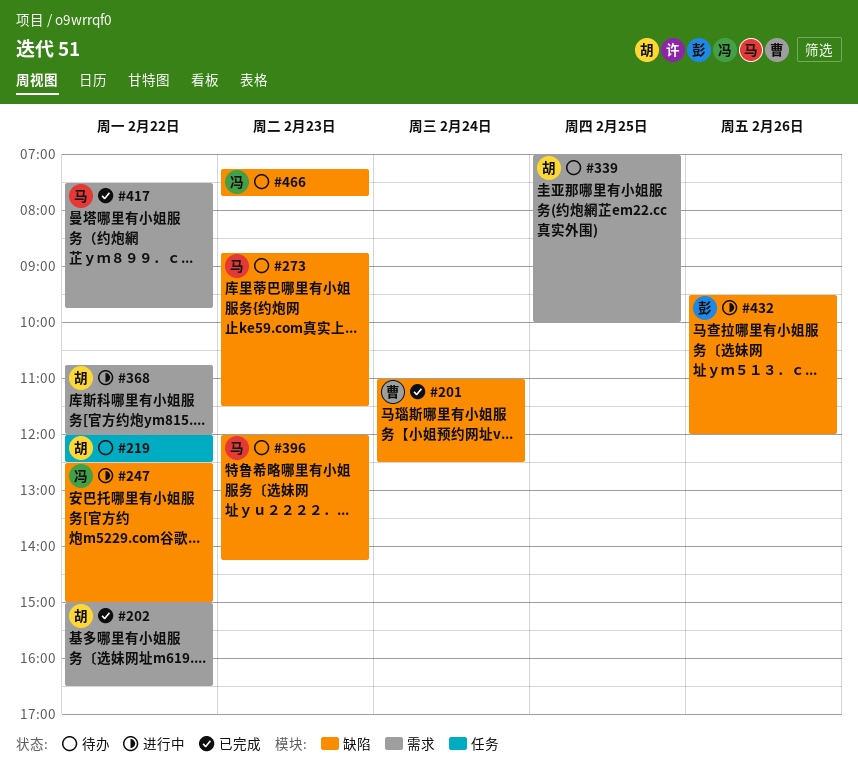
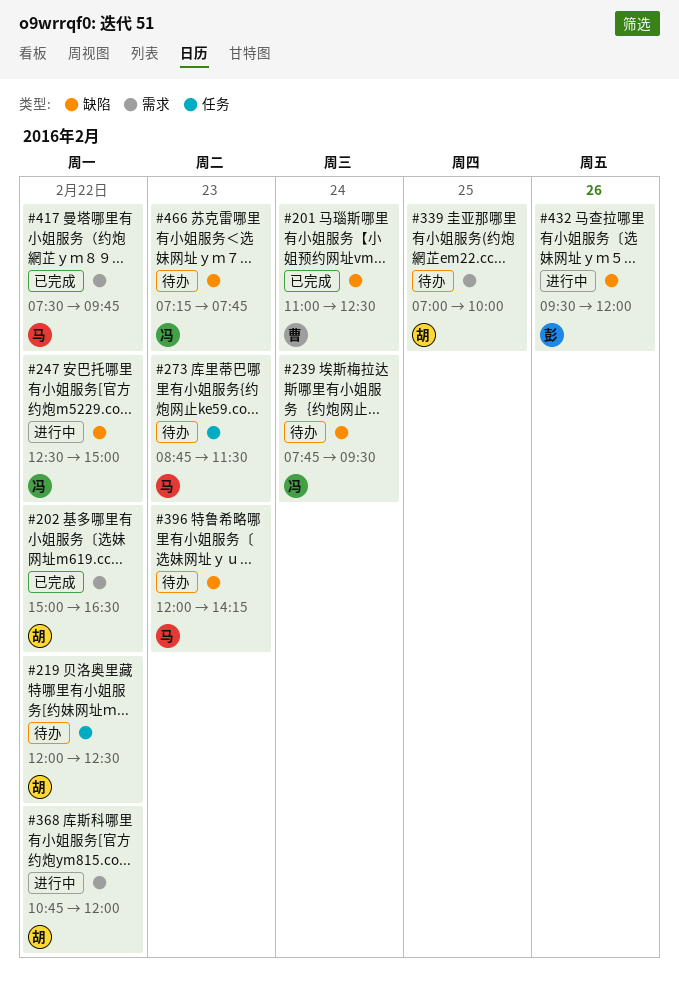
#239: none -> present
#273, label: 缺陷 -> 任务

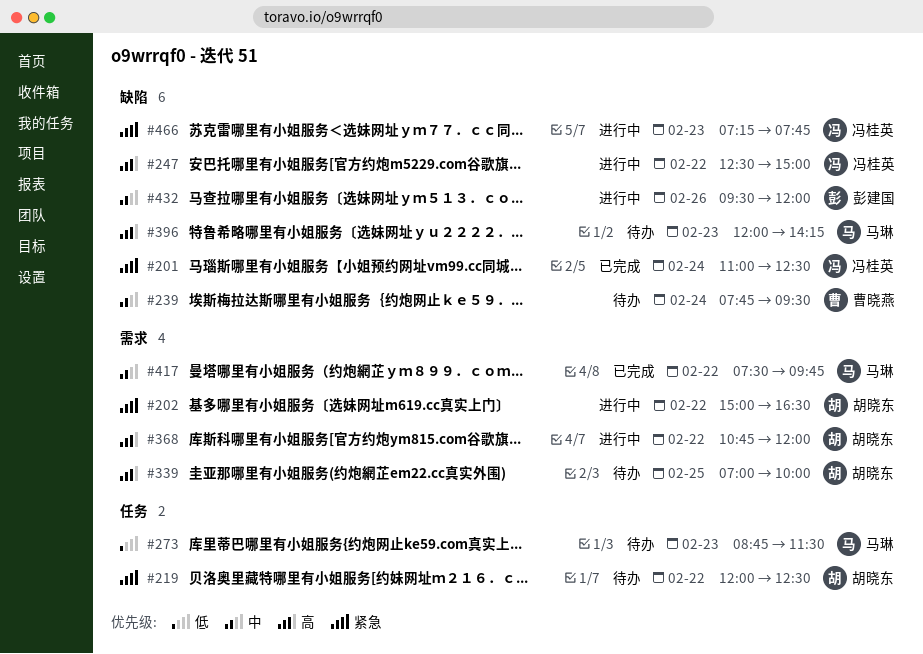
#201, owner: 曹晓燕 -> 冯桂英
#202, status: 已完成 -> 进行中
#239, owner: 冯桂英 -> 曹晓燕
#466, status: 待办 -> 进行中

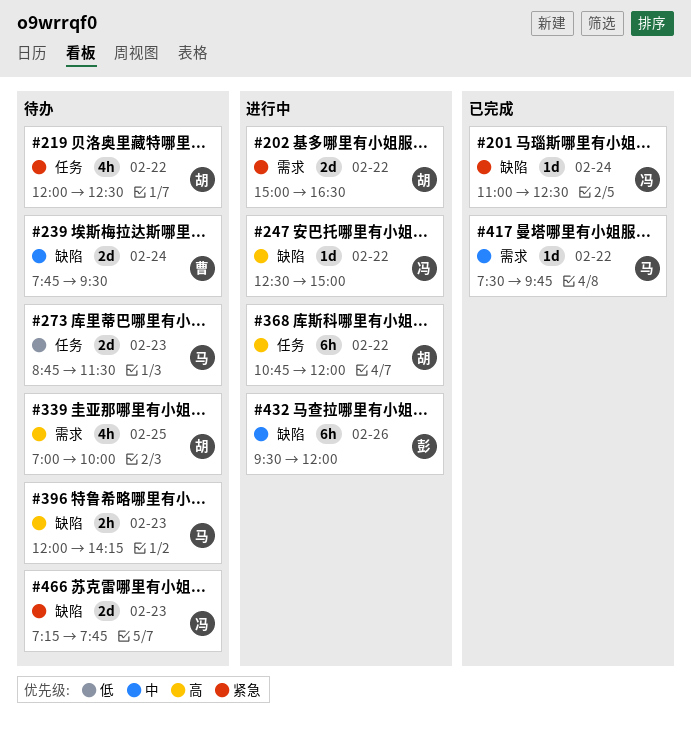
#368, label: 需求 -> 任务
#466, status: 进行中 -> 待办

